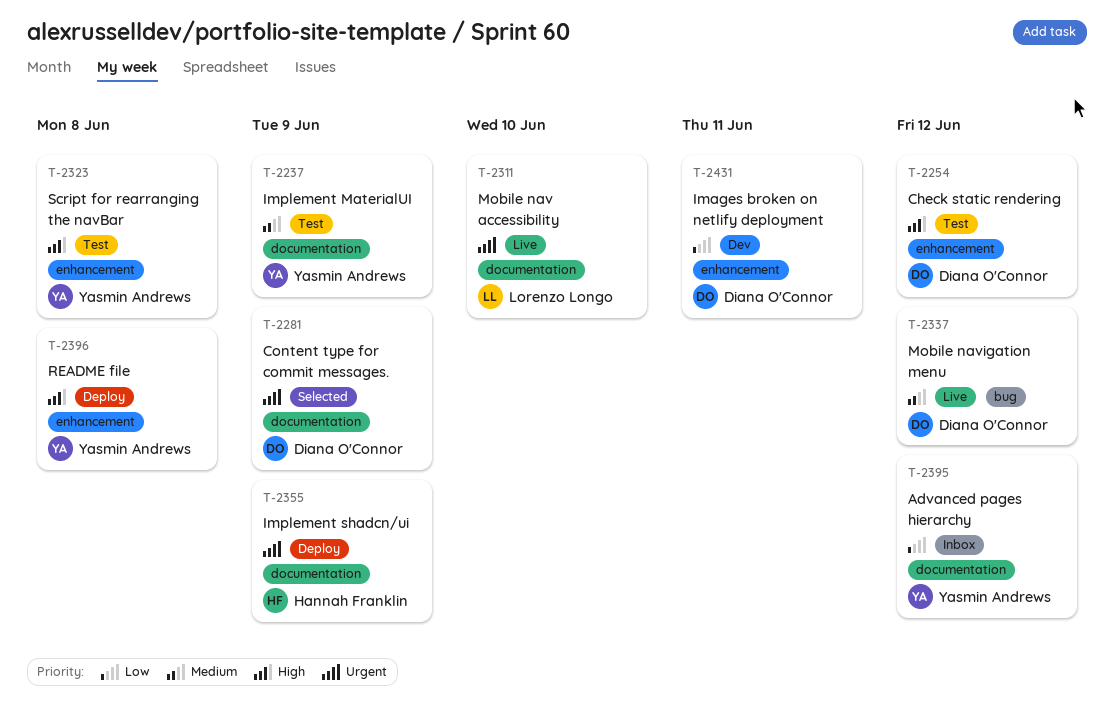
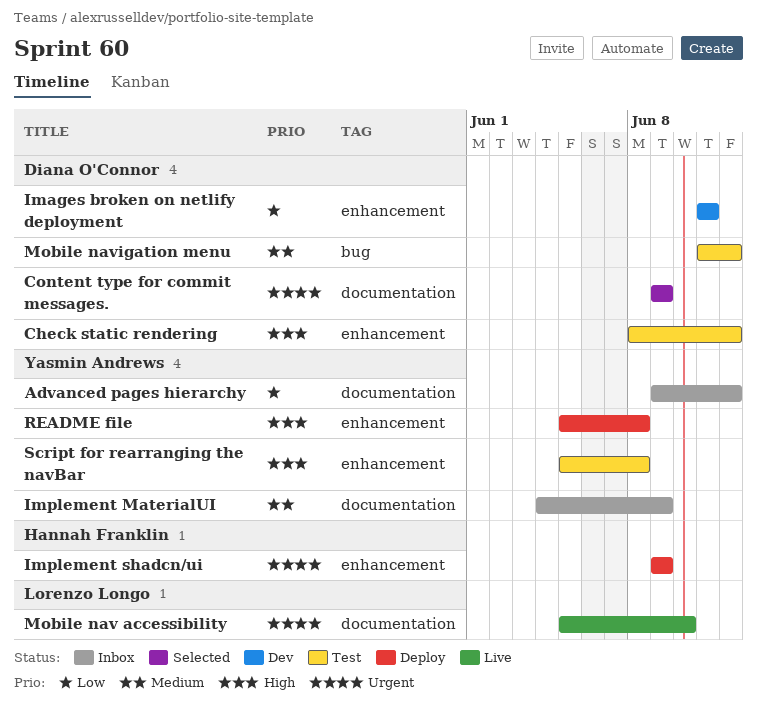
Implement MaterialUI, status: Test -> Inbox
Implement shadcn/ui, label: documentation -> enhancement
Mobile navigation menu, status: Live -> Test

